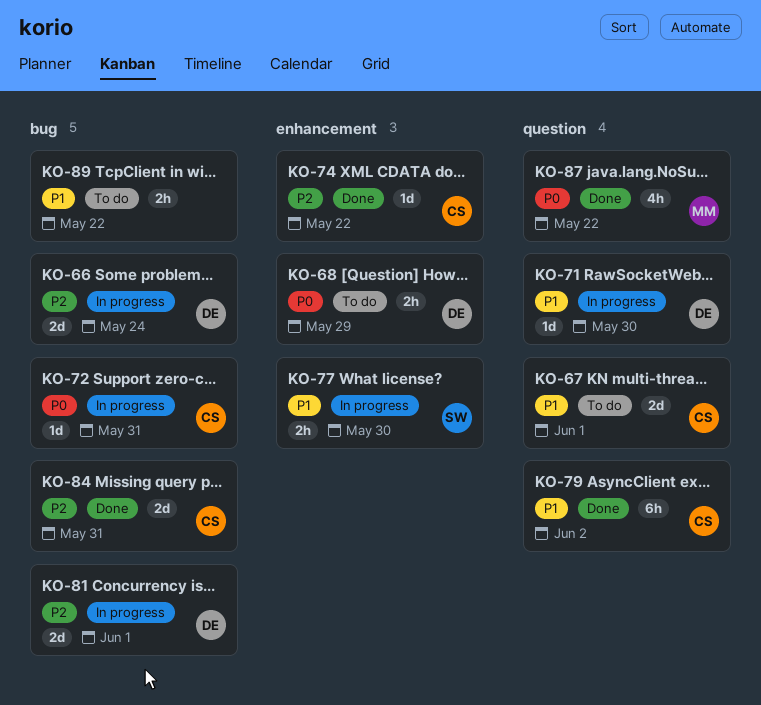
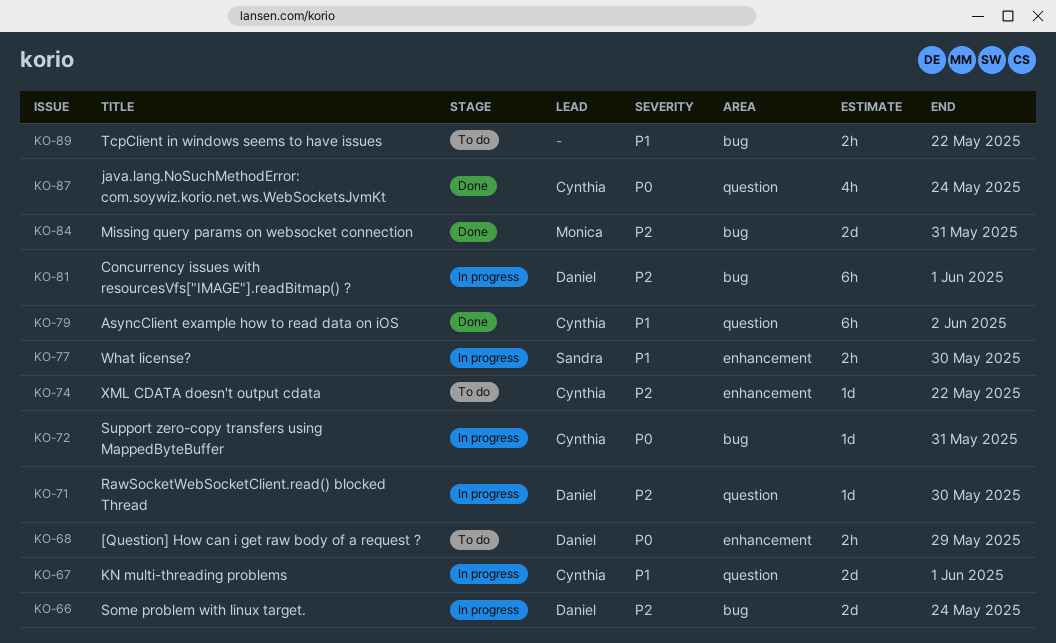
KO-67, status: To do -> In progress
KO-71, priority: P1 -> P2
KO-74, status: Done -> To do
KO-81, estimate: 2d -> 6h
KO-84, owner: Cynthia -> Monica
KO-87, owner: Monica -> Cynthia
KO-87, due: May 22 -> May 24

